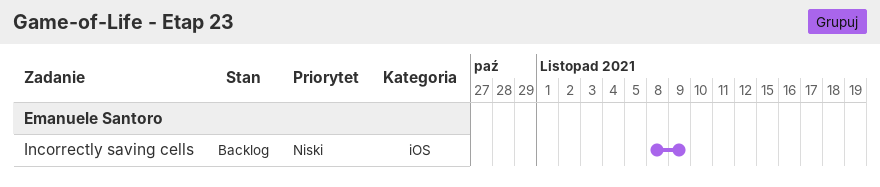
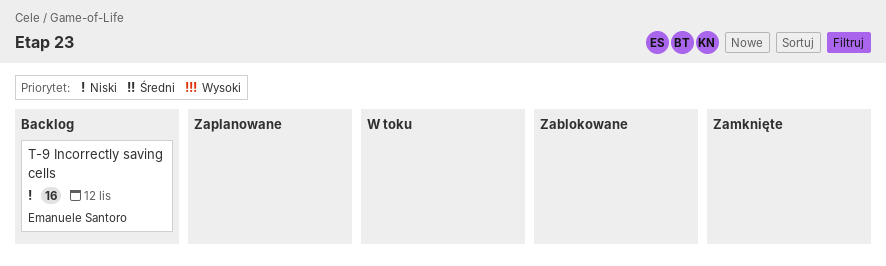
Incorrectly saving cells, due: Nov 9 -> Nov 12

